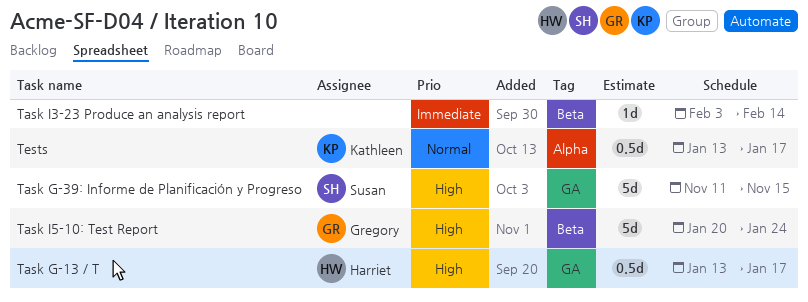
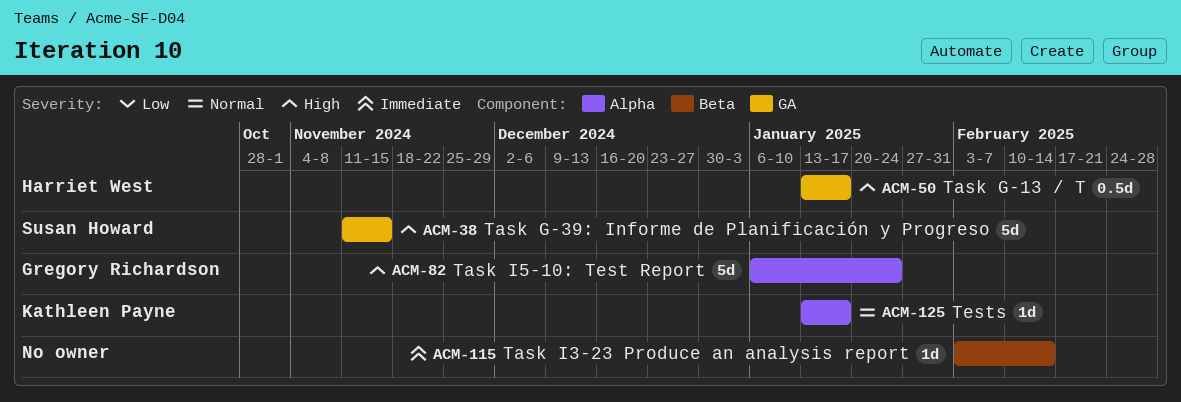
Task I5-10: Test Report, label: Beta -> Alpha
Task I5-10: Test Report, start: Jan 20 -> Jan 6
Tests, estimate: 0.5d -> 1d

